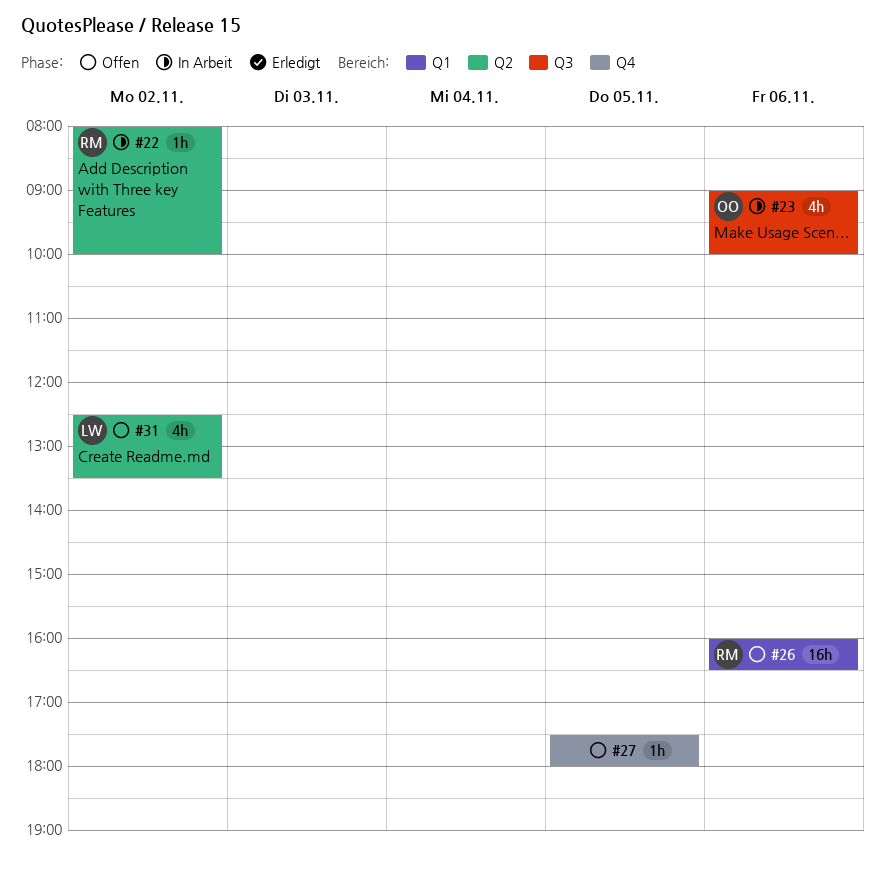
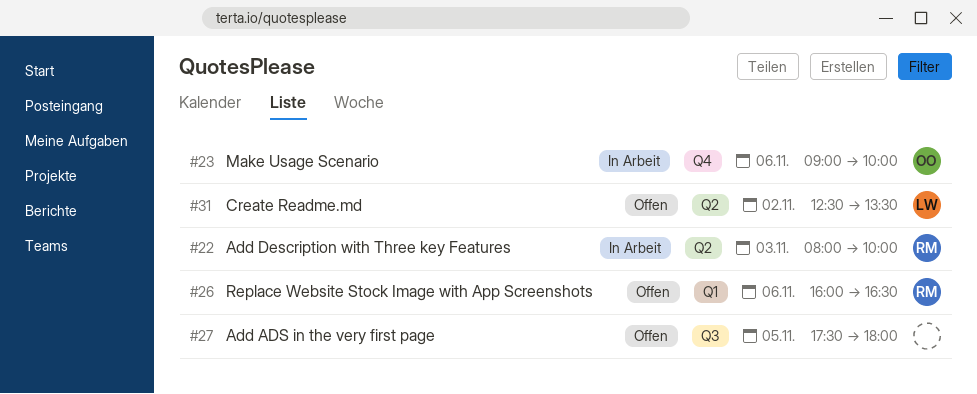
#22, day: Nov 2 -> Nov 3
#23, label: Q3 -> Q4
#27, label: Q4 -> Q3

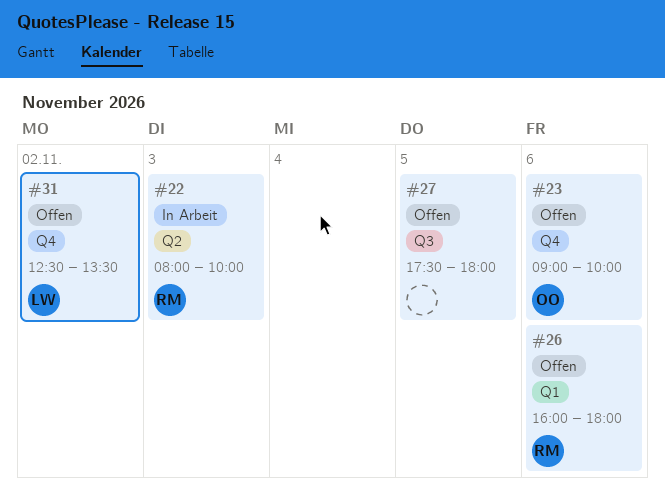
#23, status: In Arbeit -> Offen
#26, ends: 16:30 -> 18:00
#31, label: Q2 -> Q4

